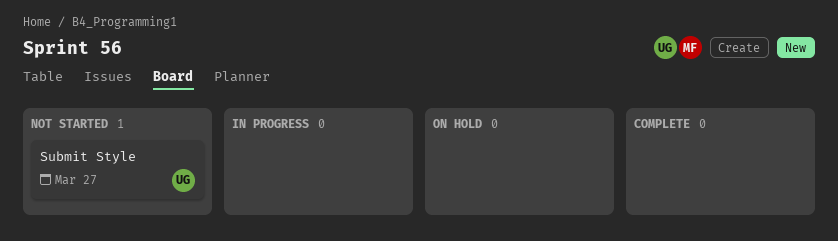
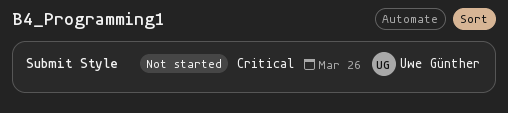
Submit Style, due: Mar 27 -> Mar 26

